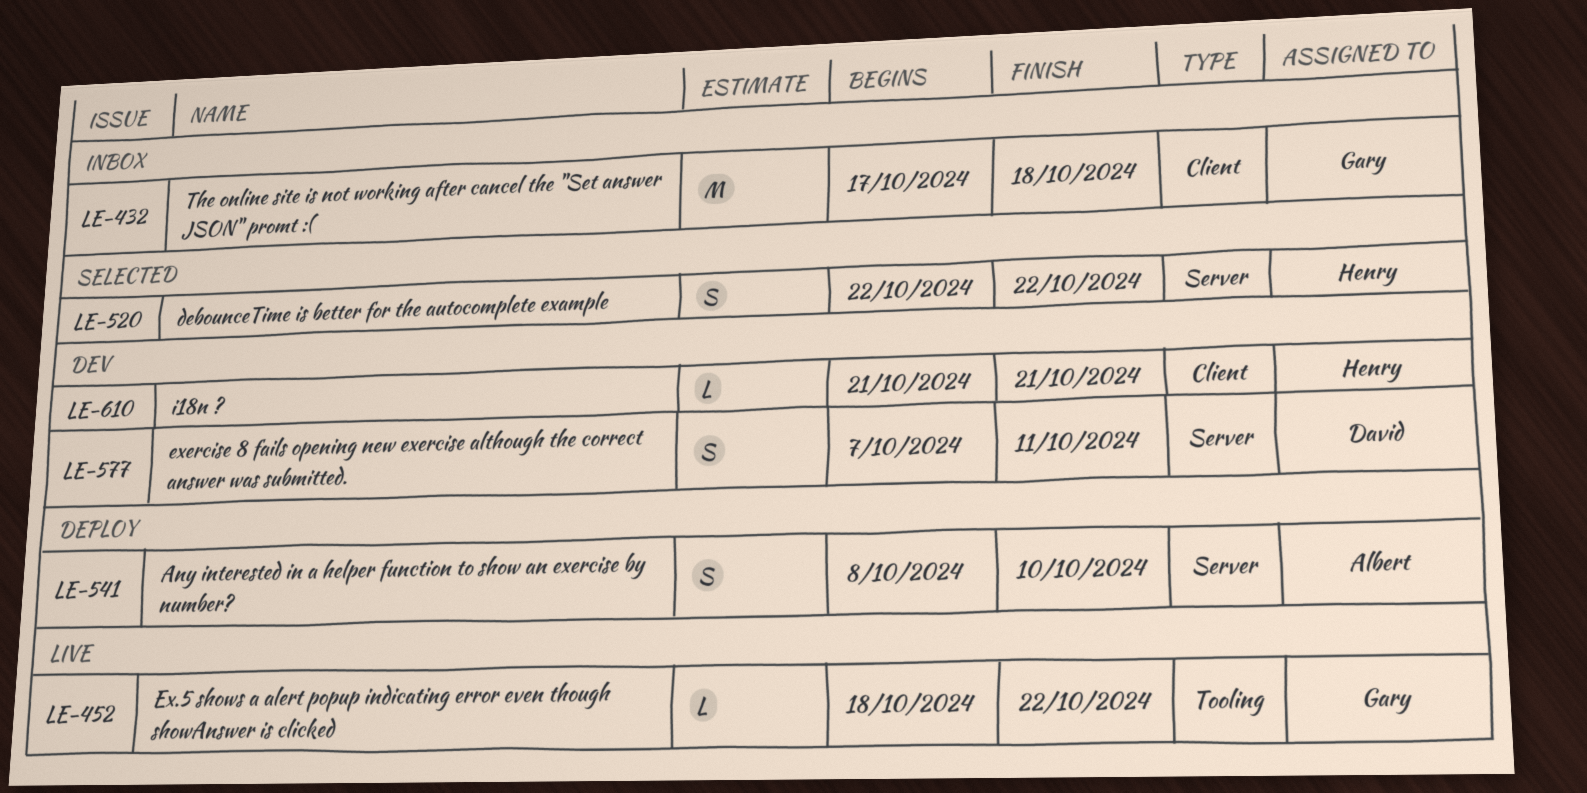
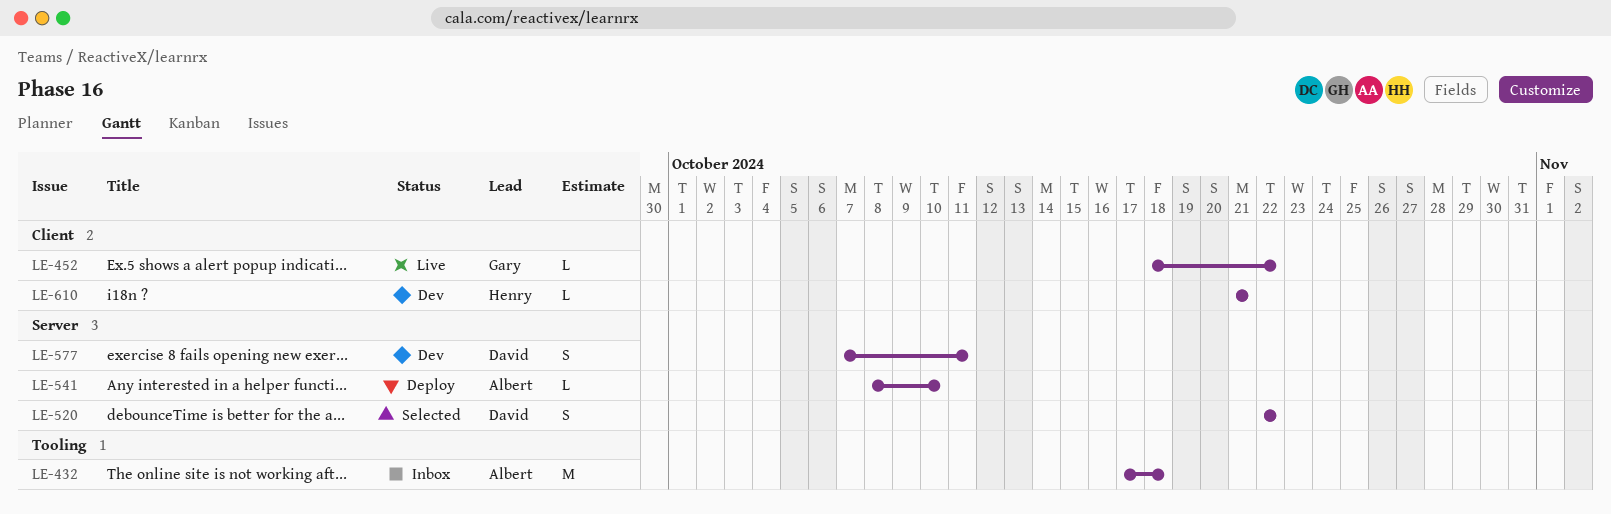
LE-432, owner: Gary -> Albert
LE-432, label: Client -> Tooling
LE-452, label: Tooling -> Client
LE-520, owner: Henry -> David
LE-541, estimate: S -> L

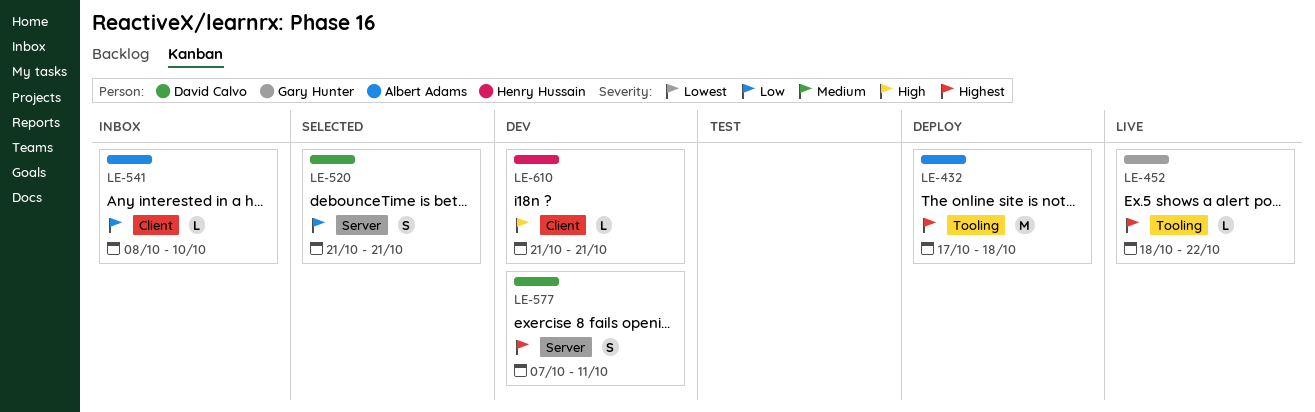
LE-432, status: Inbox -> Deploy
LE-452, label: Client -> Tooling
LE-520, start: Oct 22 -> Oct 21
LE-520, due: Oct 22 -> Oct 21
LE-541, status: Deploy -> Inbox
LE-541, label: Server -> Client

